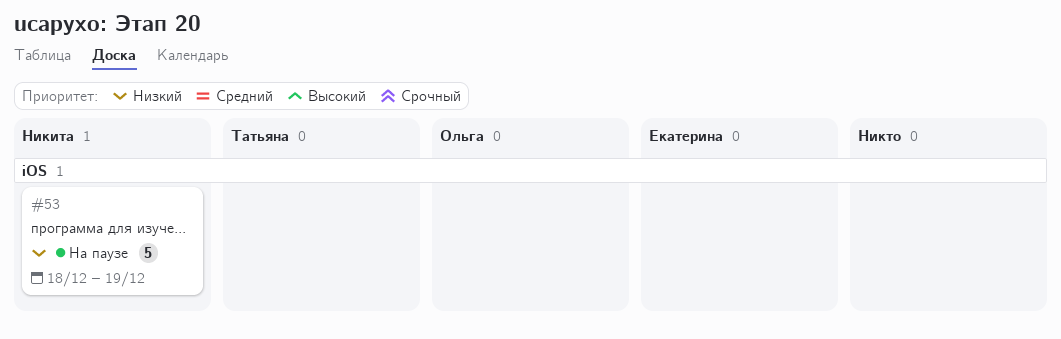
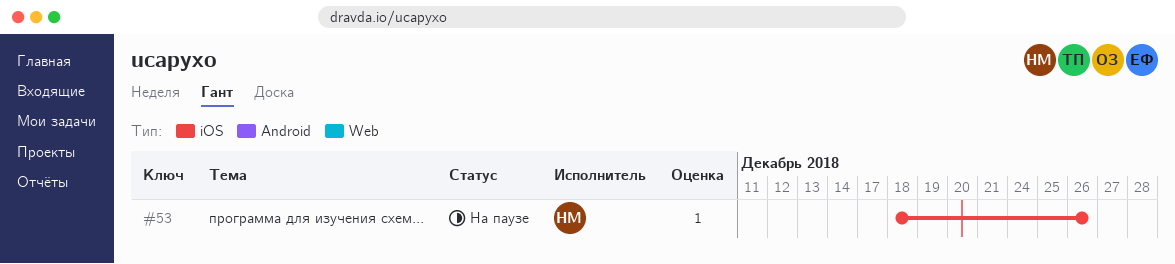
#53, estimate: 5 -> 1
#53, due: Dec 19 -> Dec 26

